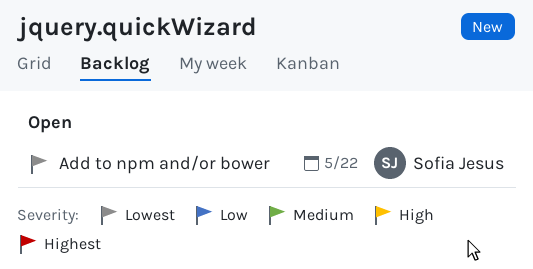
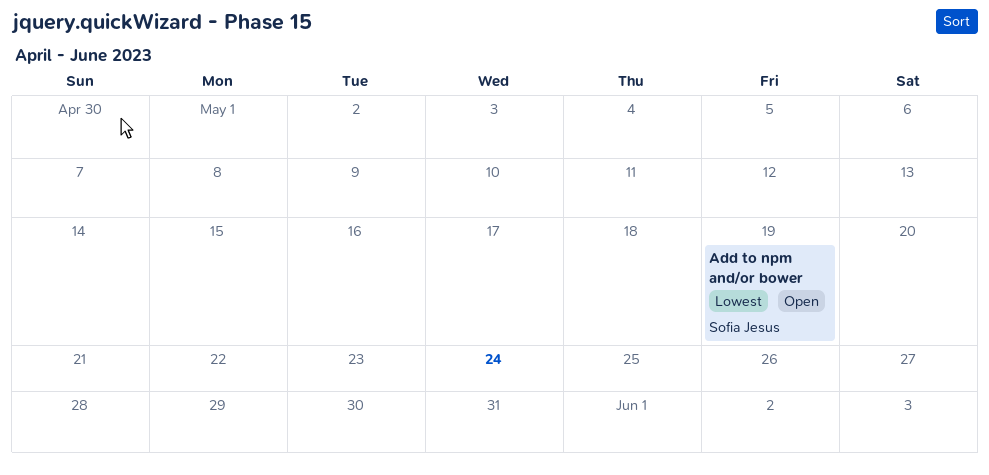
Add to npm and/or bower, due: May 22 -> May 19

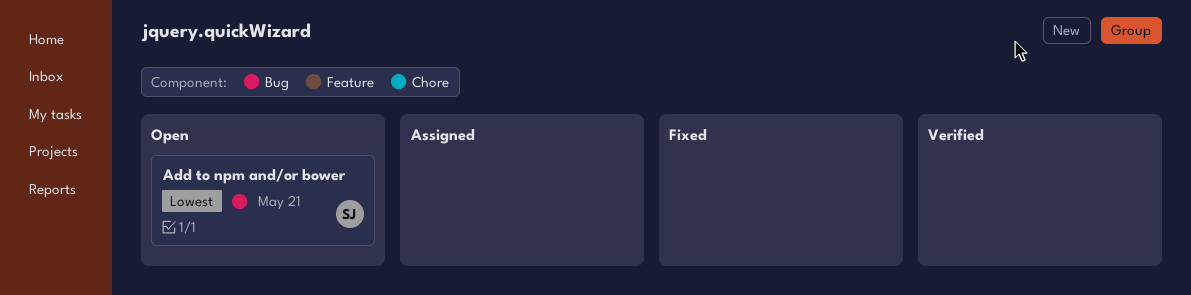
Add to npm and/or bower, due: May 19 -> May 21

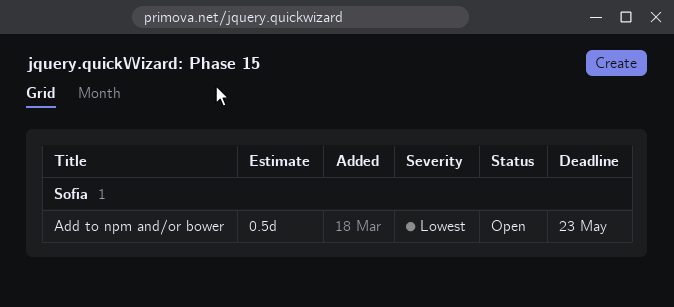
Add to npm and/or bower, due: May 21 -> May 23

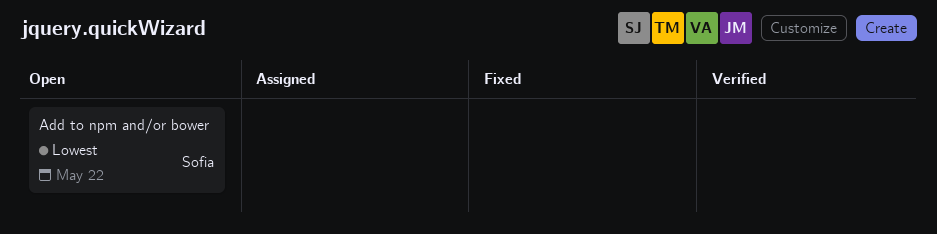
Add to npm and/or bower, due: May 23 -> May 22

